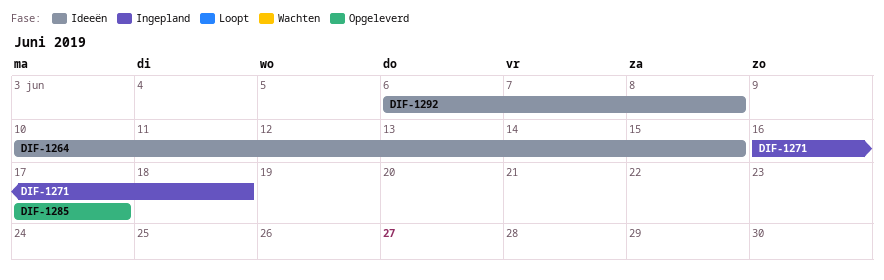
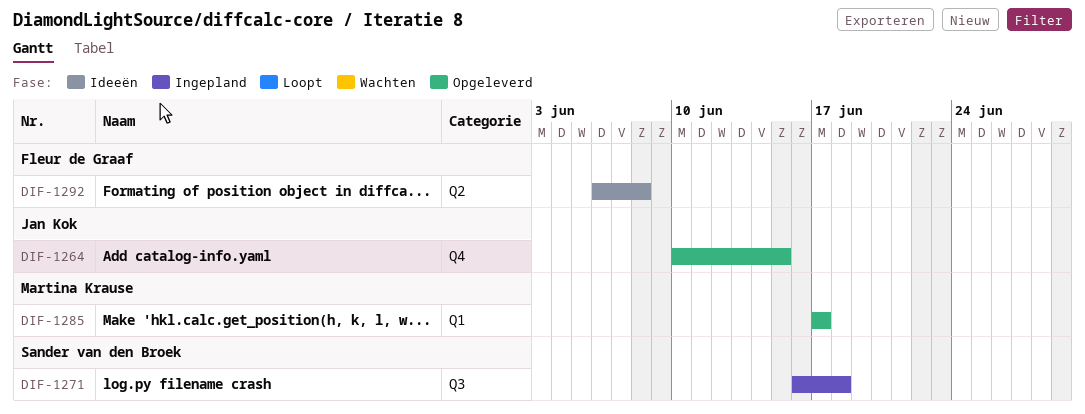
DIF-1264, status: Ideeën -> Opgeleverd

